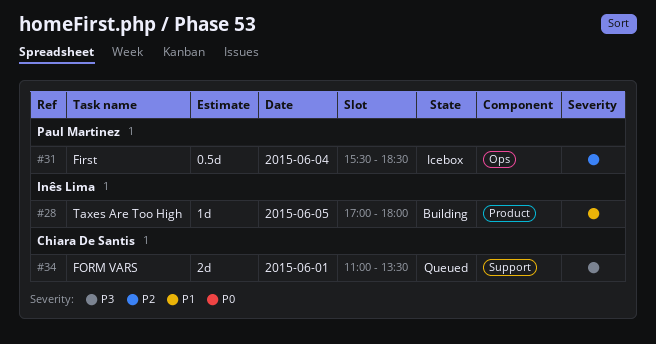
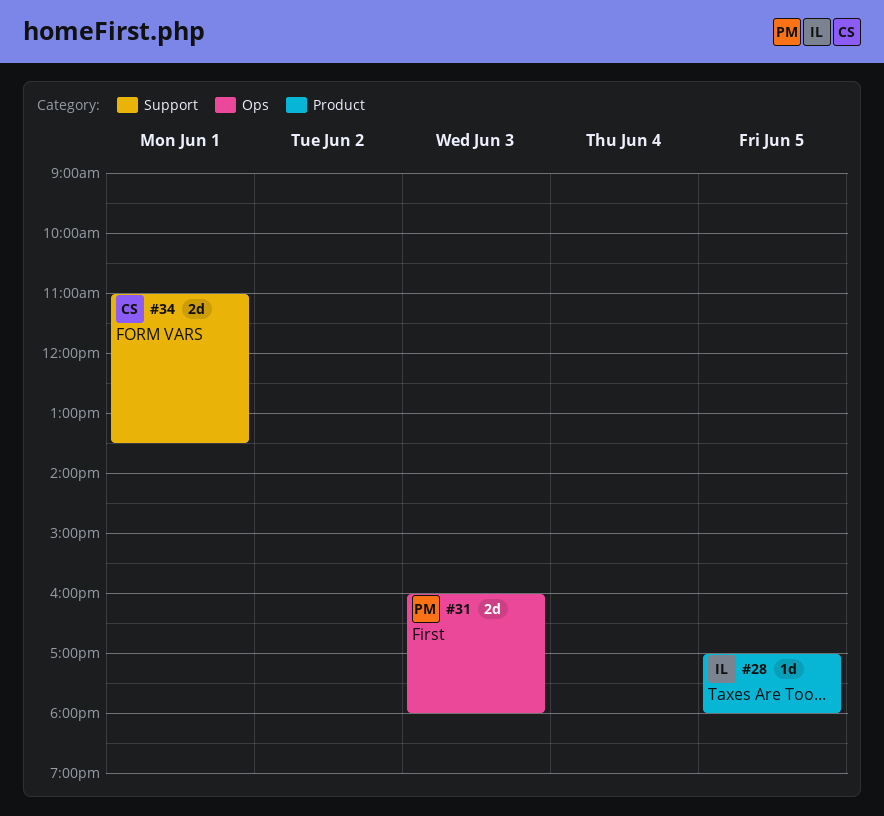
#31, estimate: 0.5d -> 2d
#31, day: Jun 4 -> Jun 3
#31, begins: 15:30 -> 16:00
#31, ends: 18:30 -> 18:00

